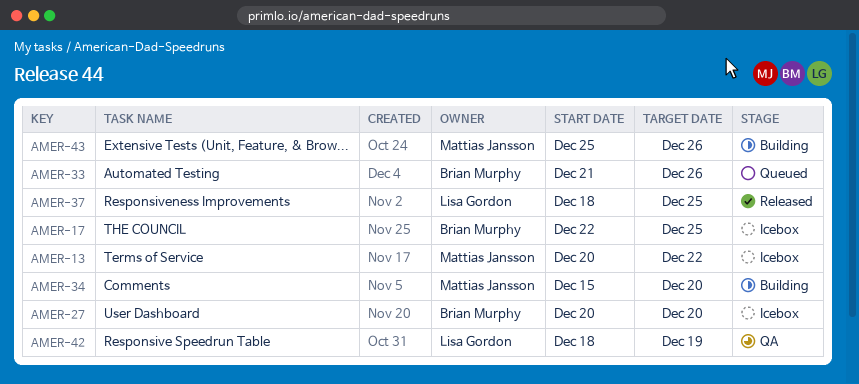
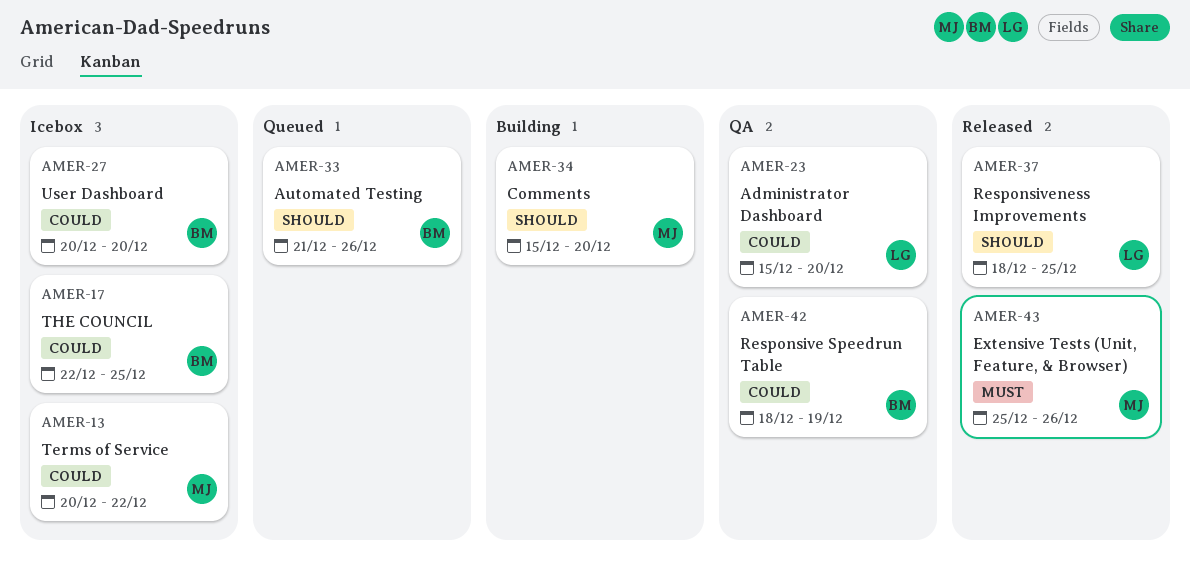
AMER-23: none -> present
AMER-42, owner: Lisa Gordon -> Brian Murphy
AMER-43, status: Building -> Released

